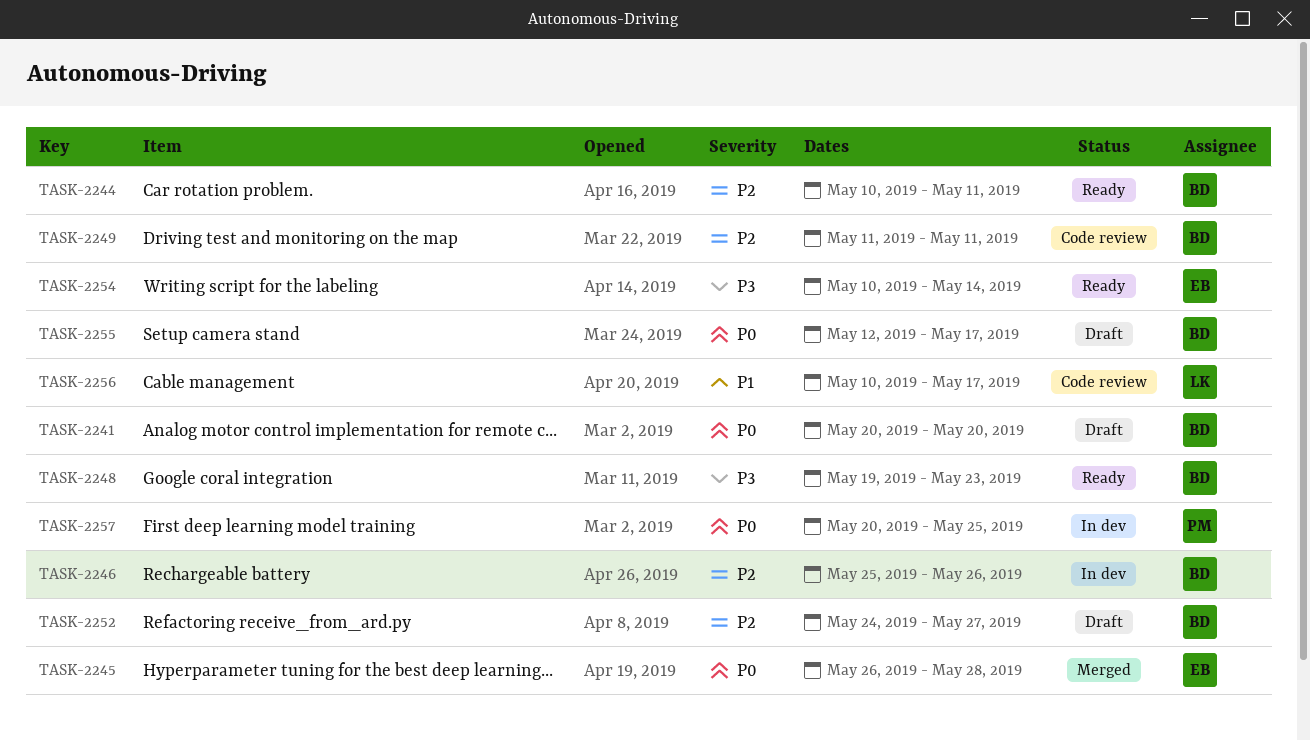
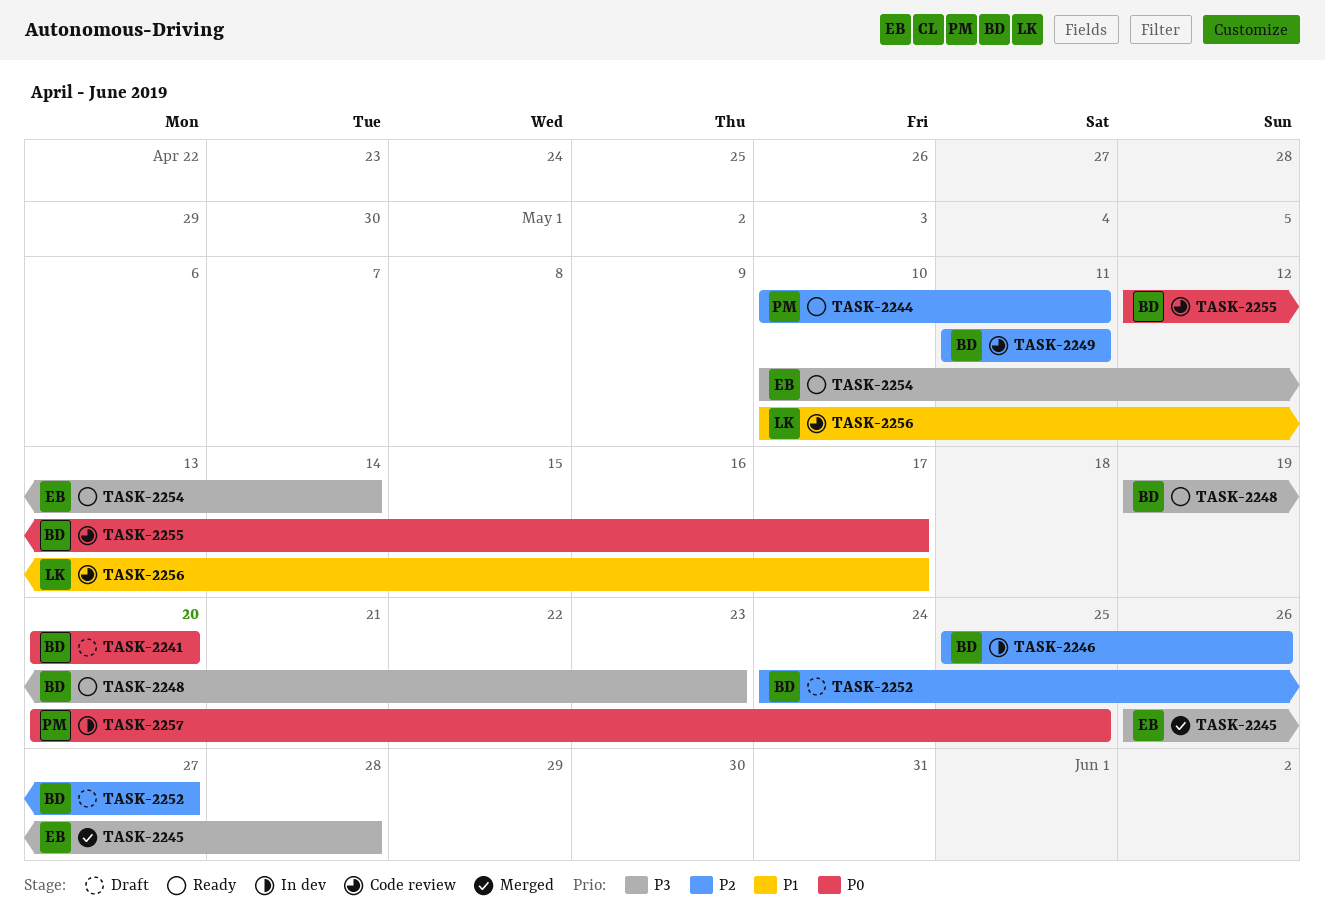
TASK-2244, owner: BD -> PM
TASK-2245, priority: P0 -> P3
TASK-2255, status: Draft -> Code review

